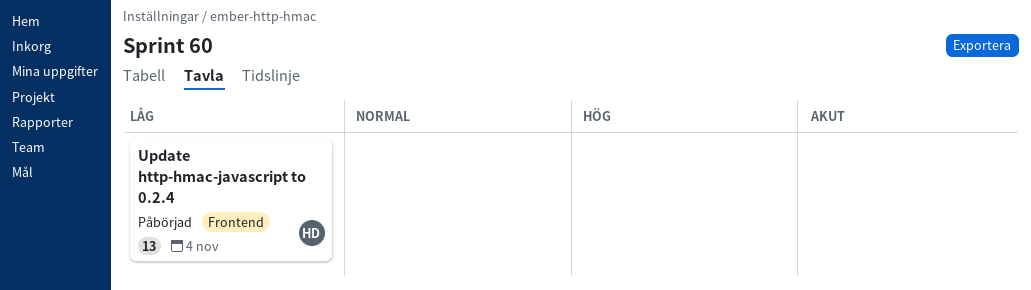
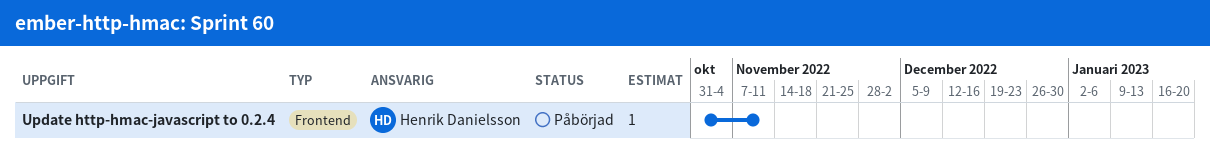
Update http-hmac-javascript to 0.2.4, estimate: 13 -> 1
Update http-hmac-javascript to 0.2.4, due: Nov 4 -> Nov 11

